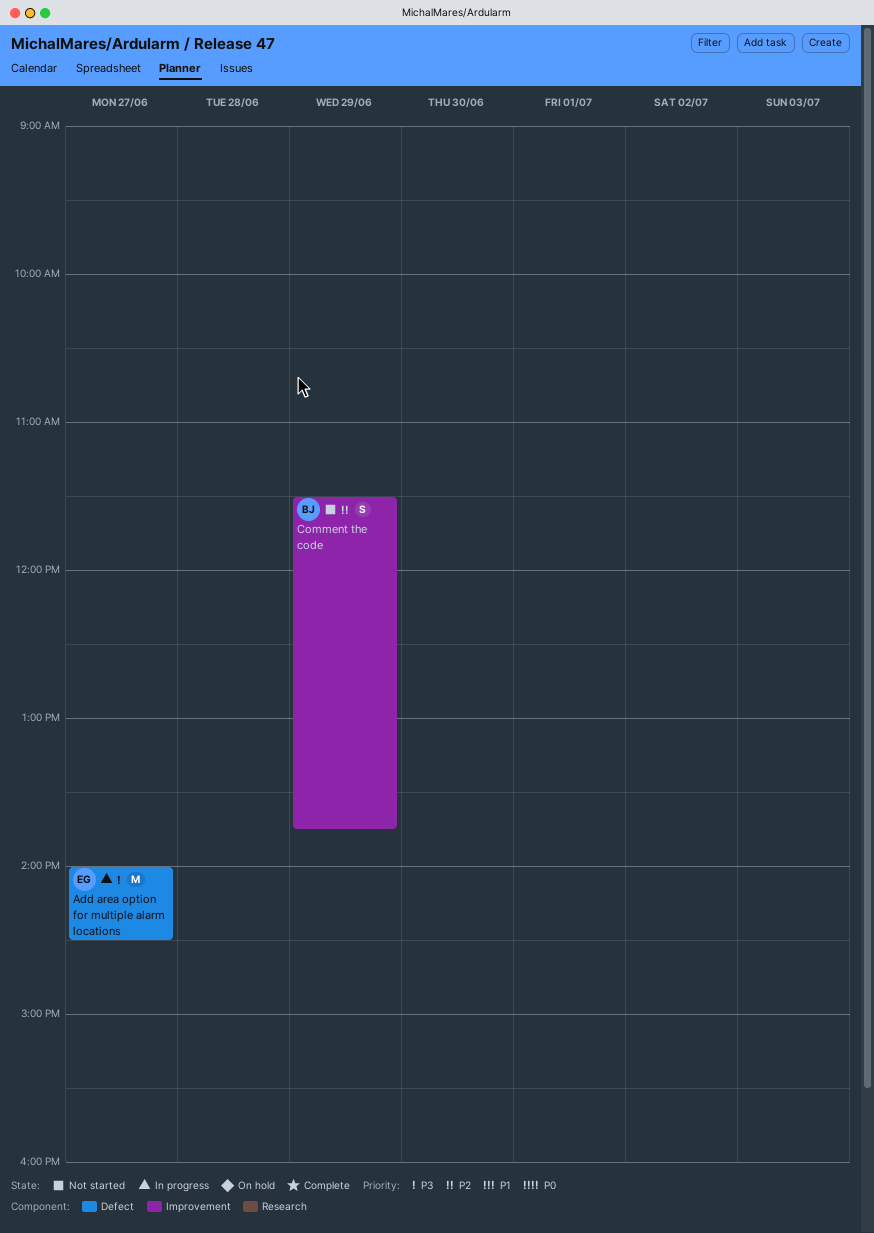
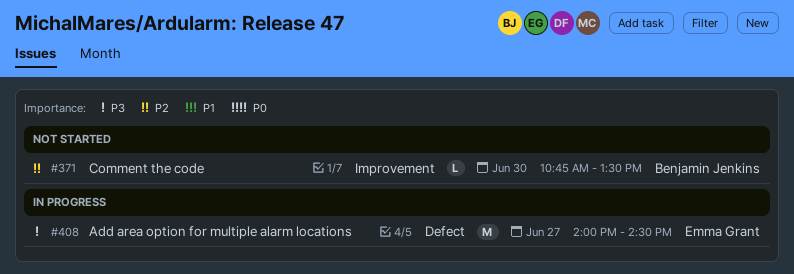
Comment the code, estimate: S -> L
Comment the code, day: Jun 29 -> Jun 30
Comment the code, begins: 11:30 -> 10:45
Comment the code, ends: 13:45 -> 13:30

